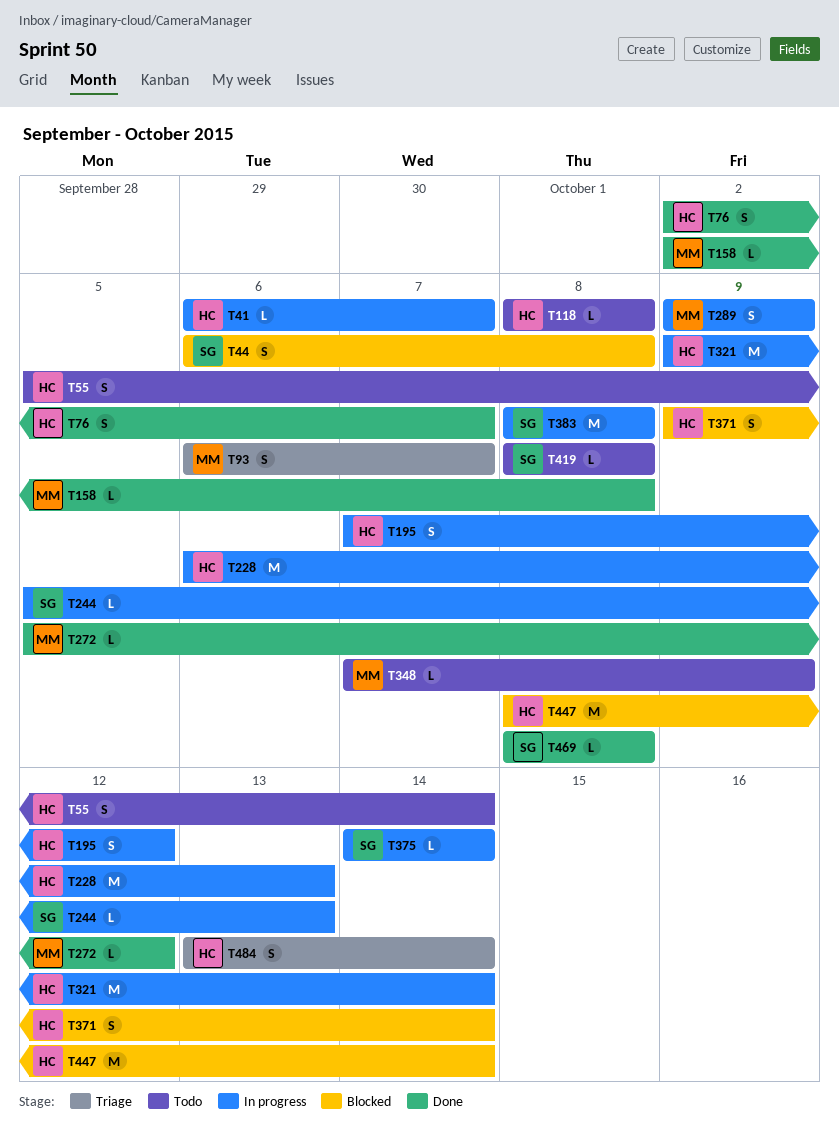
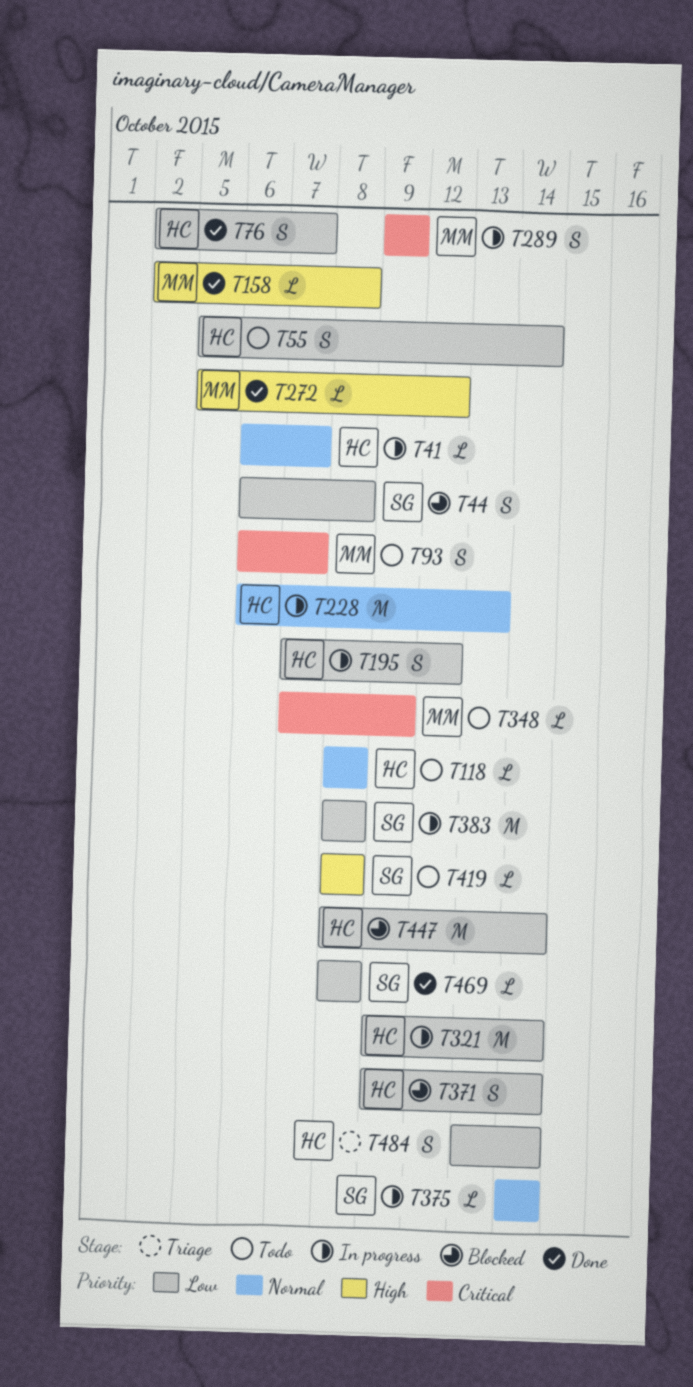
T93, status: Triage -> Todo
T244: present -> none

